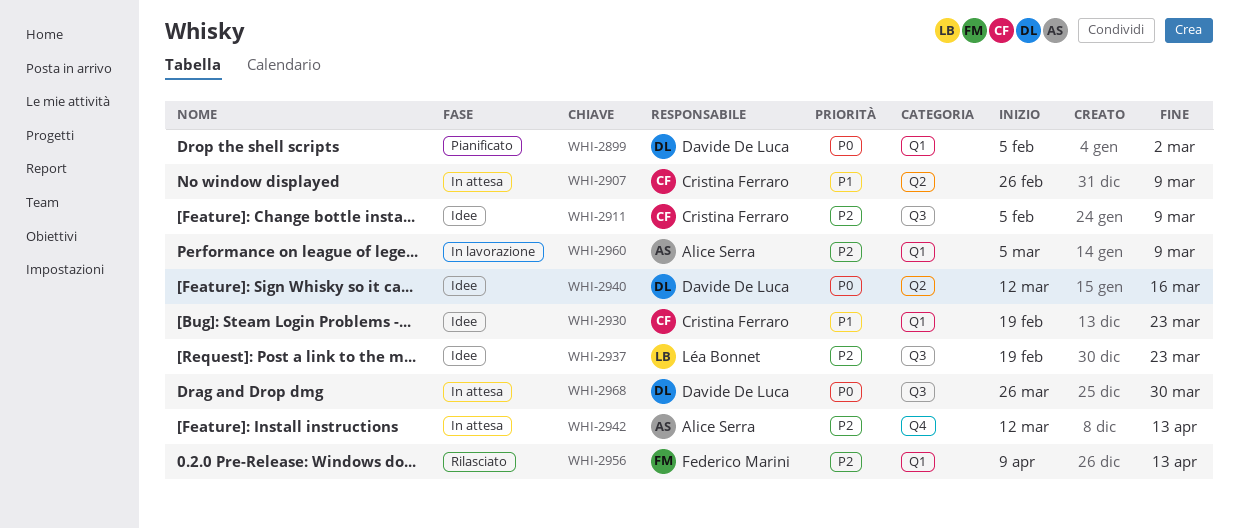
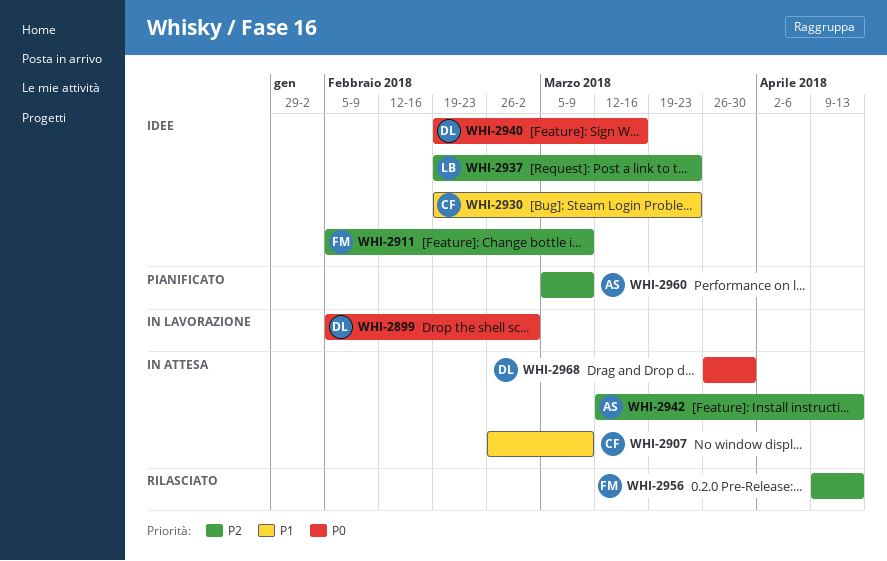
WHI-2899, status: Pianificato -> In lavorazione
WHI-2911, owner: Cristina Ferraro -> Federico Marini
WHI-2940, start: Mar 12 -> Feb 19
WHI-2960, status: In lavorazione -> Pianificato

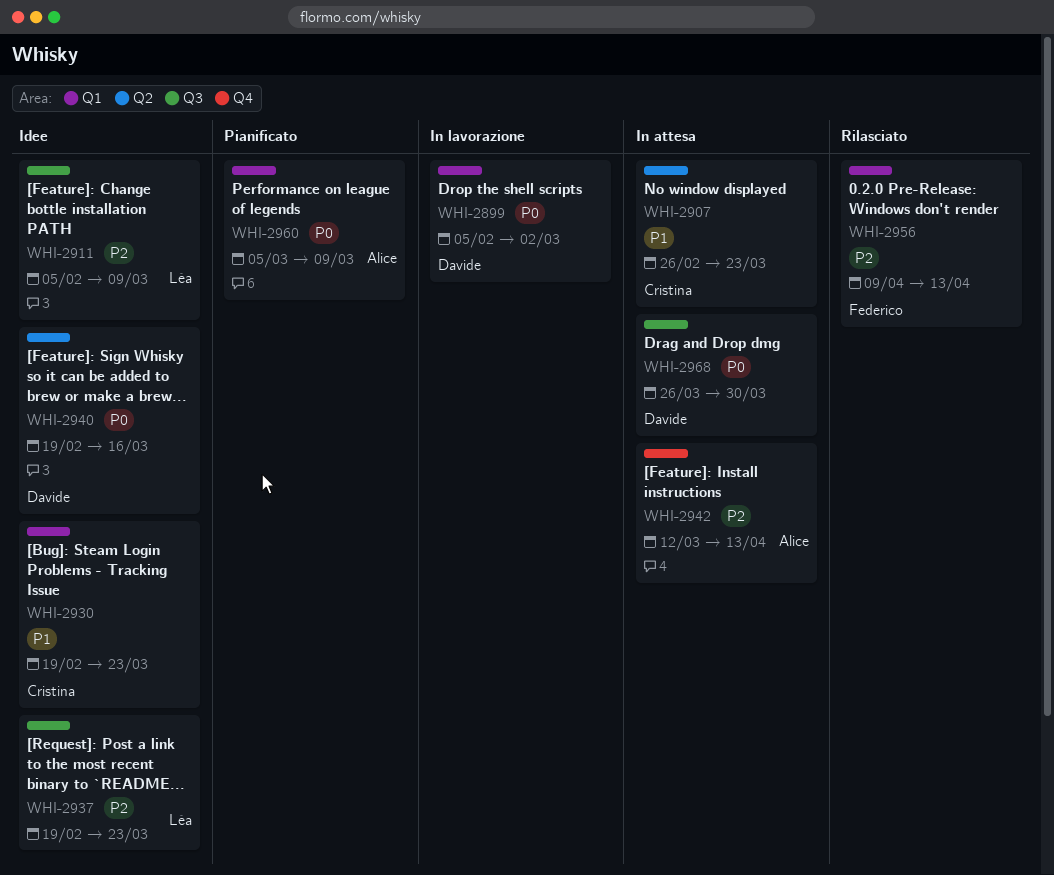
WHI-2907, due: Mar 9 -> Mar 23
WHI-2911, owner: Federico -> Léa
WHI-2960, priority: P2 -> P0

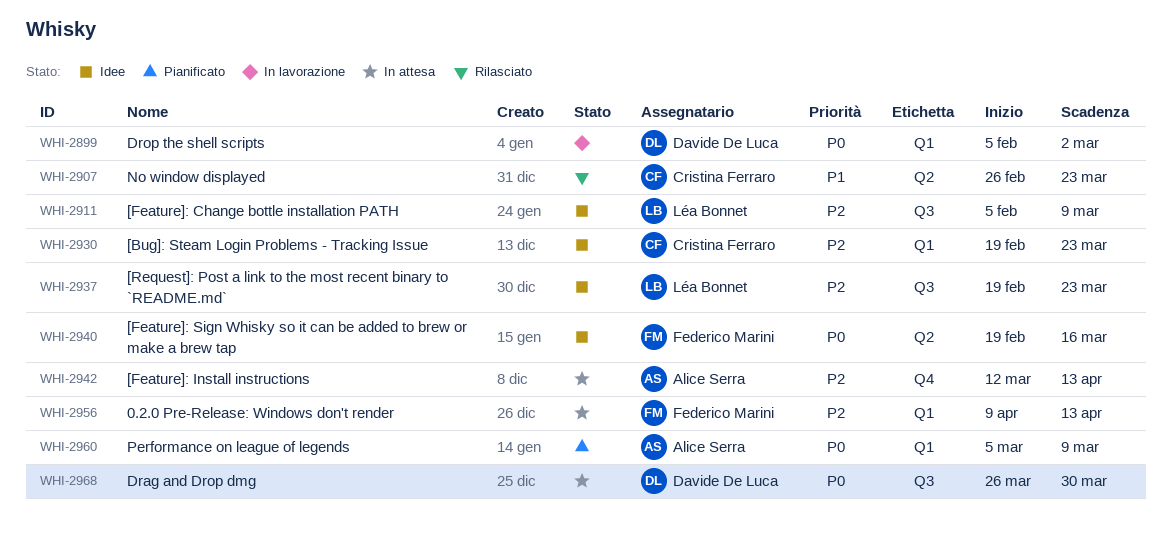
WHI-2907, status: In attesa -> Rilasciato
WHI-2930, priority: P1 -> P2
WHI-2940, owner: Davide De Luca -> Federico Marini
WHI-2956, status: Rilasciato -> In attesa

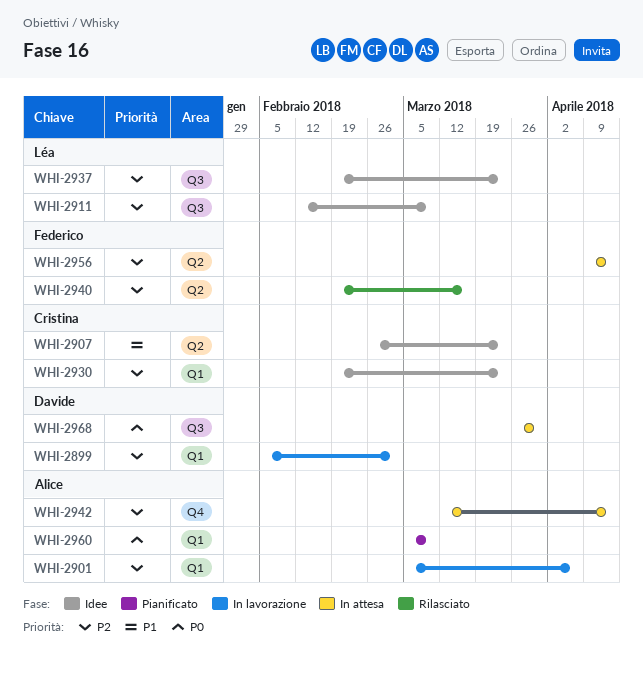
WHI-2899, priority: P0 -> P2
WHI-2901: none -> present
WHI-2907, status: Rilasciato -> Idee
WHI-2911, start: Feb 5 -> Feb 12
WHI-2940, status: Idee -> Rilasciato
WHI-2940, priority: P0 -> P2
WHI-2956, label: Q1 -> Q2

